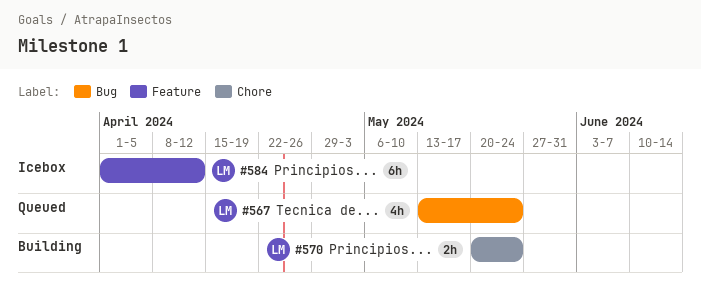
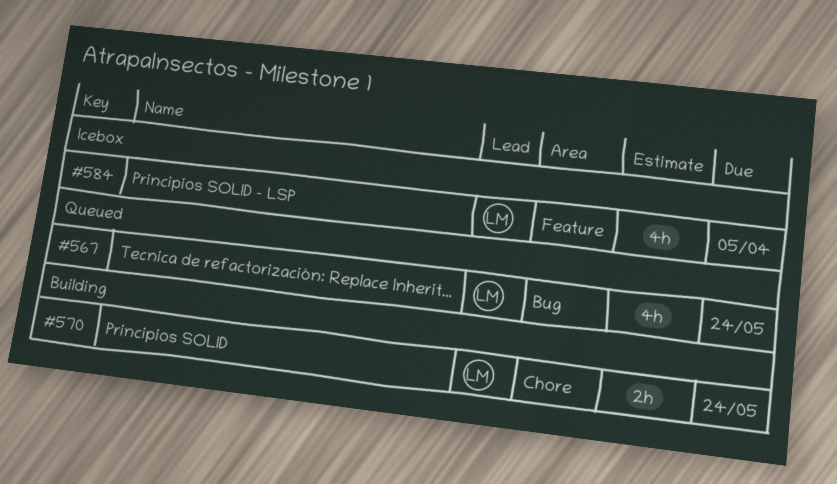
#584, estimate: 6h -> 4h
#584, due: Apr 12 -> Apr 5

